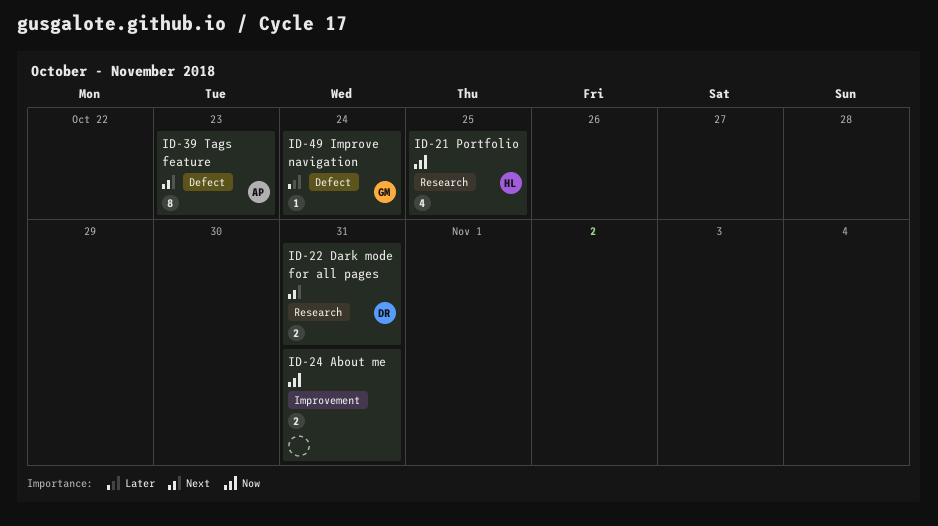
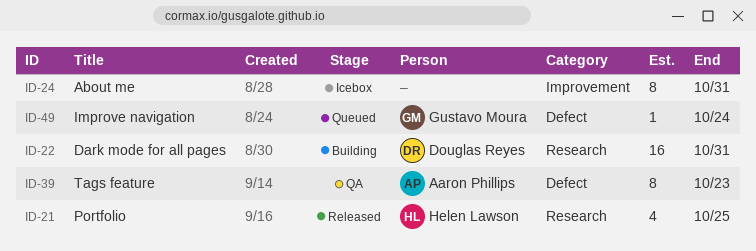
ID-22, estimate: 2 -> 16
ID-24, estimate: 2 -> 8

